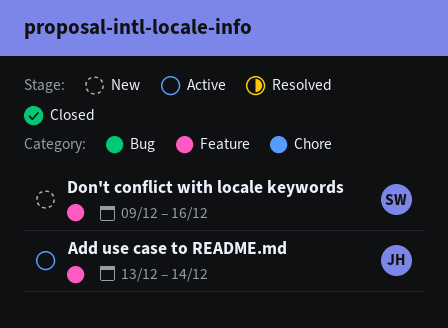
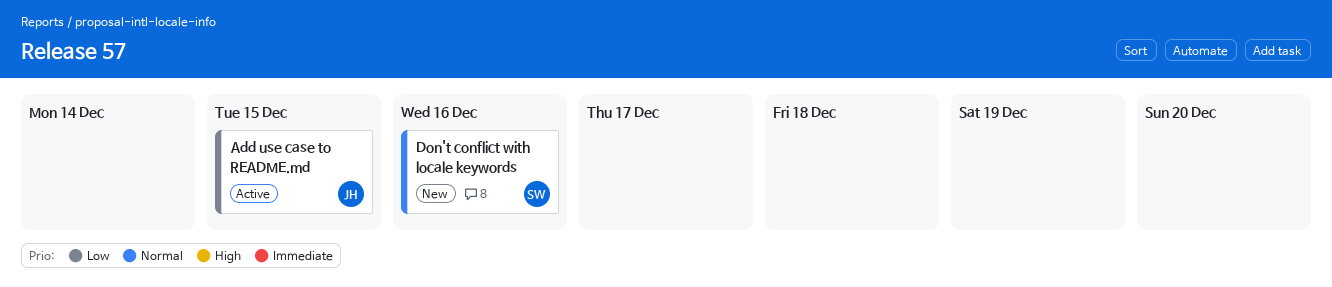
Add use case to README.md, due: Dec 14 -> Dec 15

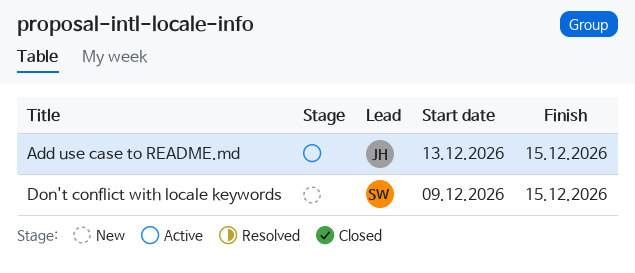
Don't conflict with locale keywords, due: Dec 16 -> Dec 15

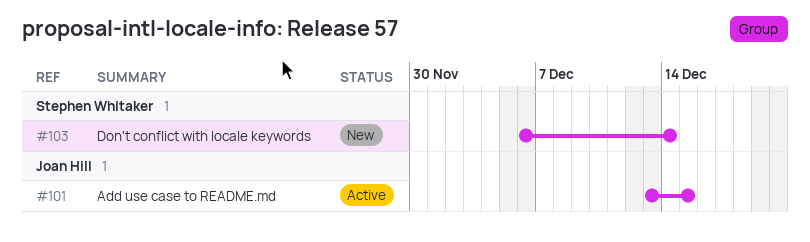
Don't conflict with locale keywords, start: Dec 9 -> Dec 6
Don't conflict with locale keywords, due: Dec 15 -> Dec 14

